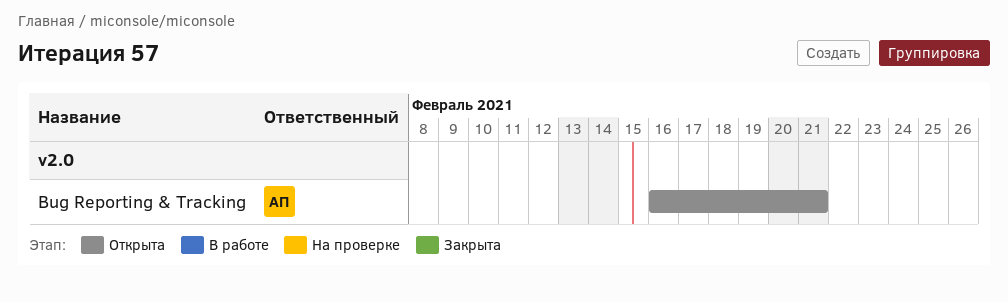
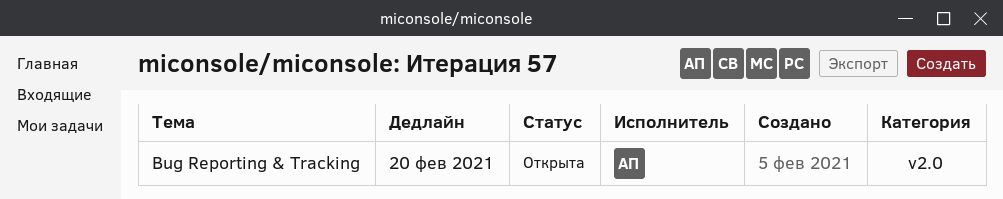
Bug Reporting & Tracking, due: Feb 21 -> Feb 20

